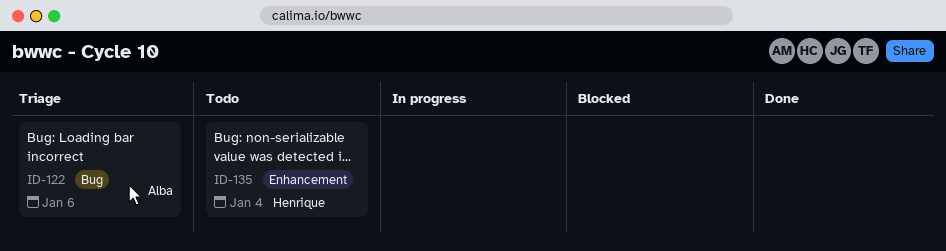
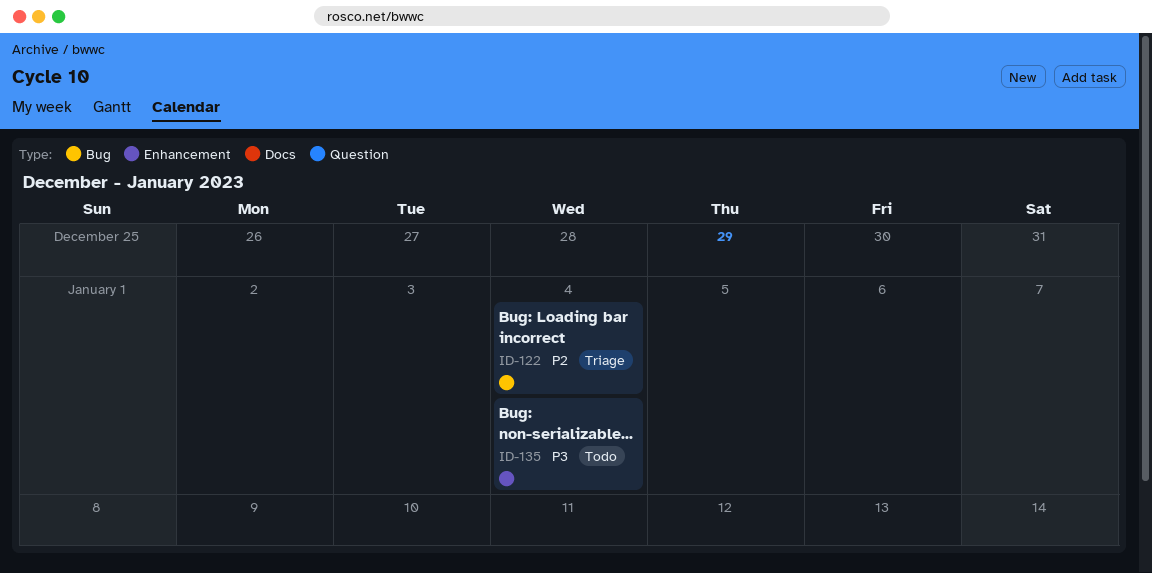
ID-122, due: Jan 6 -> Jan 4

